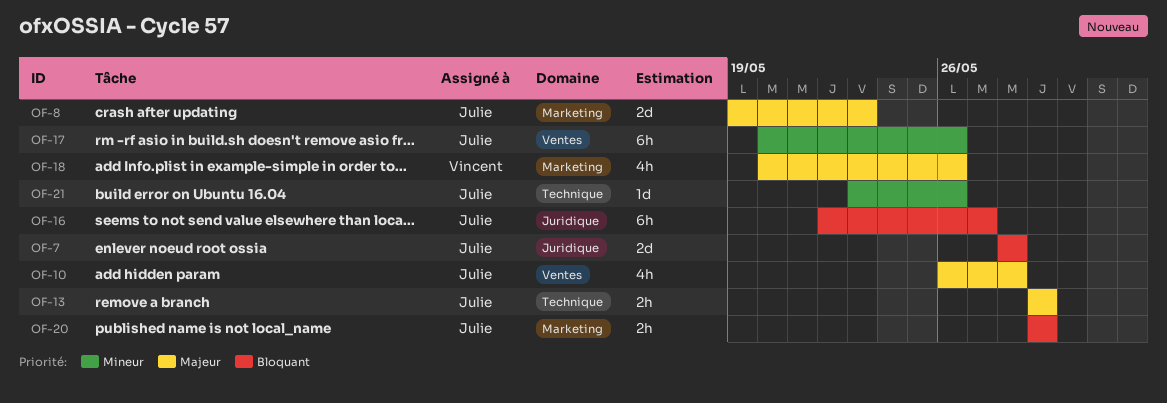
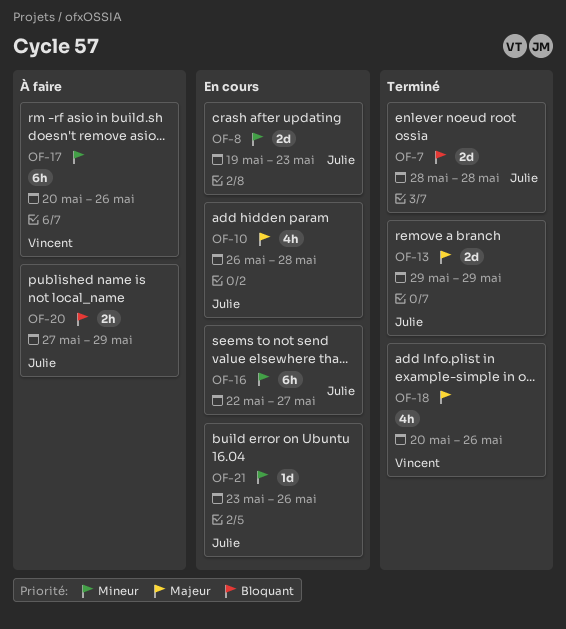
OF-8, priority: Majeur -> Mineur
OF-13, estimate: 2h -> 2d
OF-16, priority: Bloquant -> Mineur
OF-17, owner: Julie -> Vincent
OF-20, start: May 29 -> May 27

